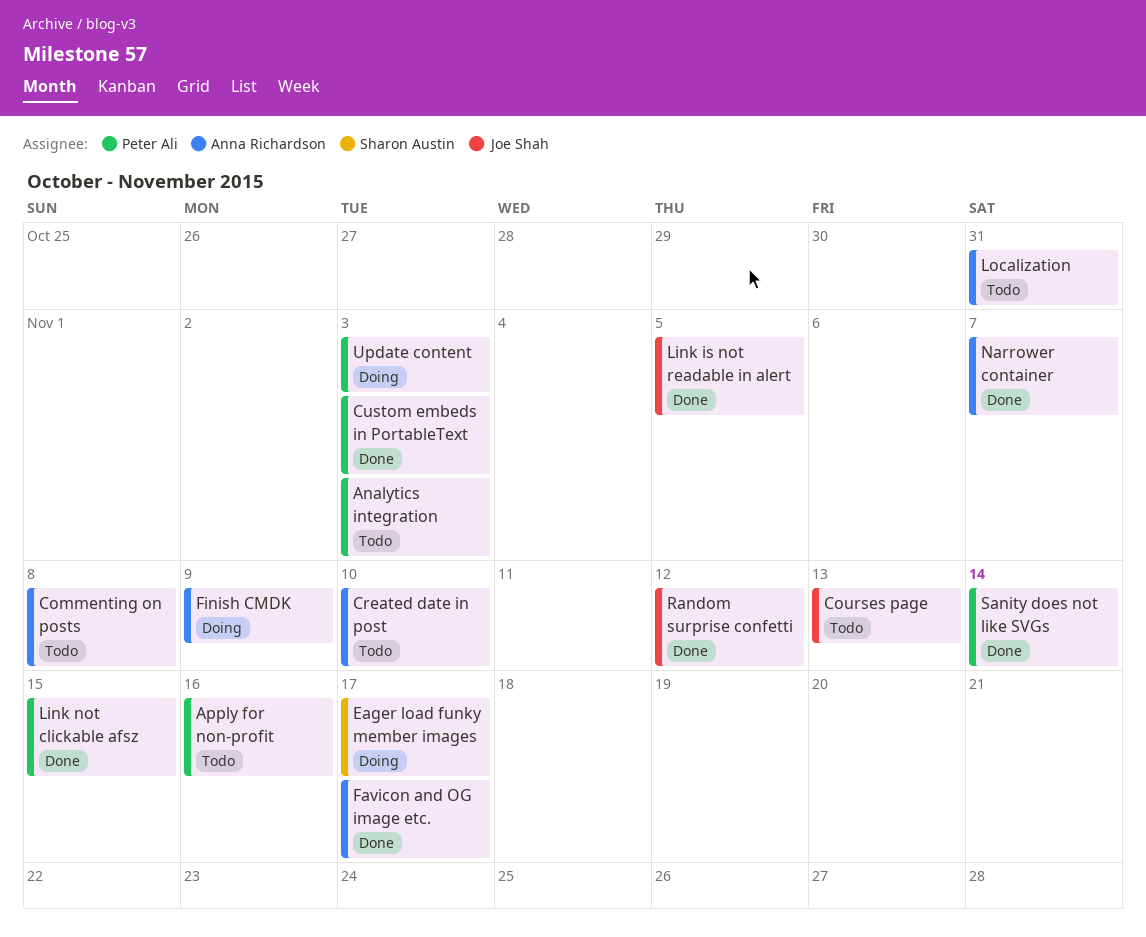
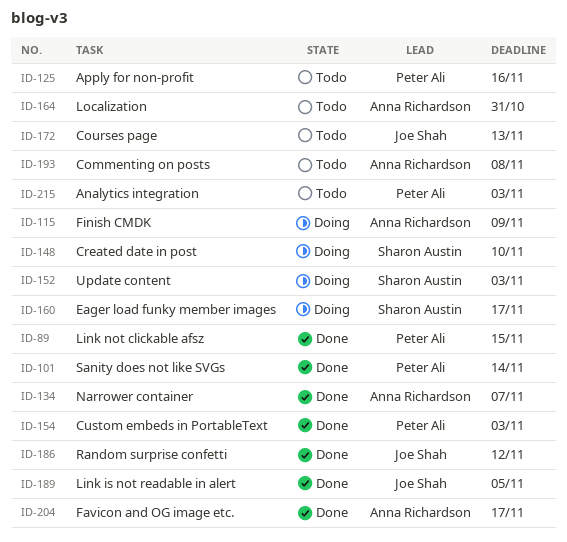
Created date in post, status: Todo -> Doing
Created date in post, owner: Anna Richardson -> Sharon Austin
Update content, owner: Peter Ali -> Sharon Austin

